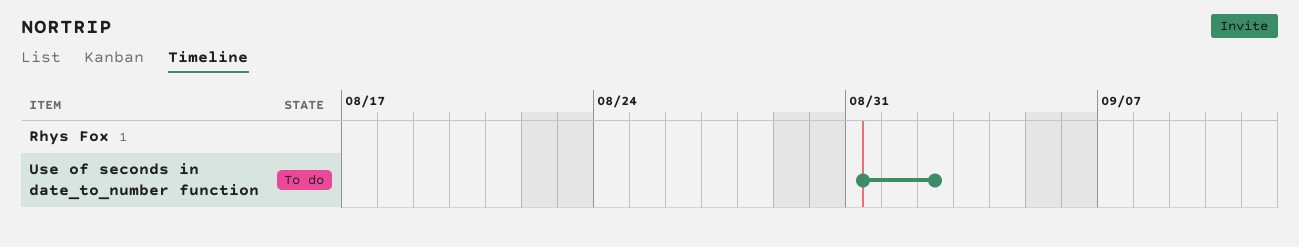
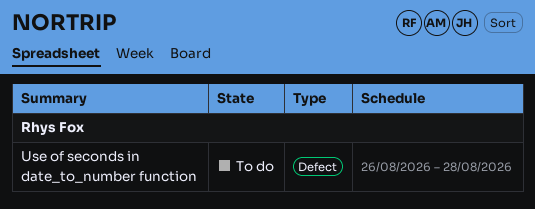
Use of seconds in date_to_number function, start: Aug 31 -> Aug 26
Use of seconds in date_to_number function, due: Sep 2 -> Aug 28

